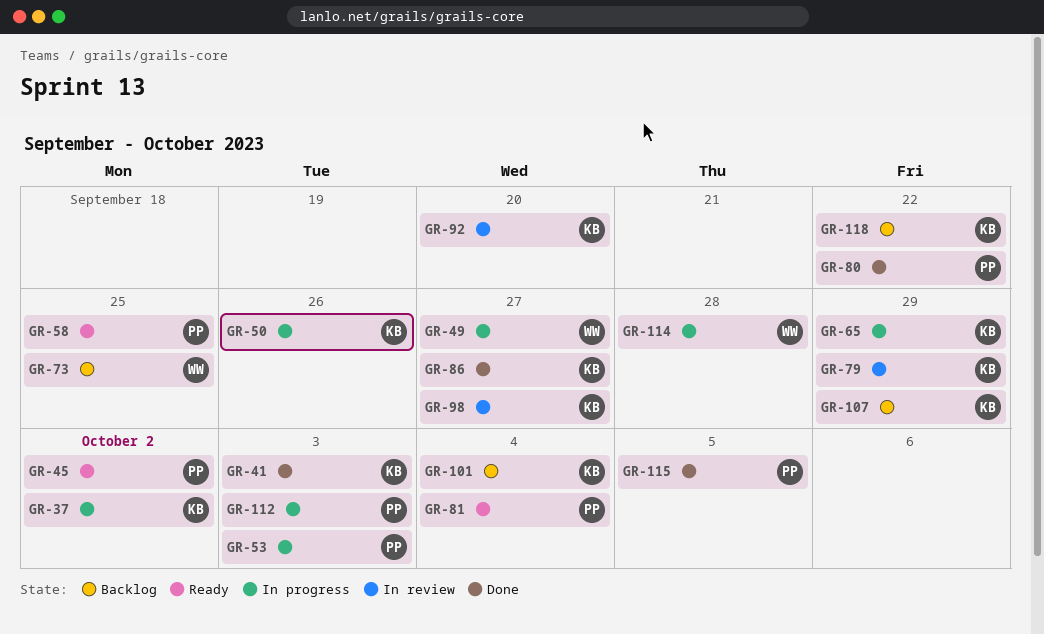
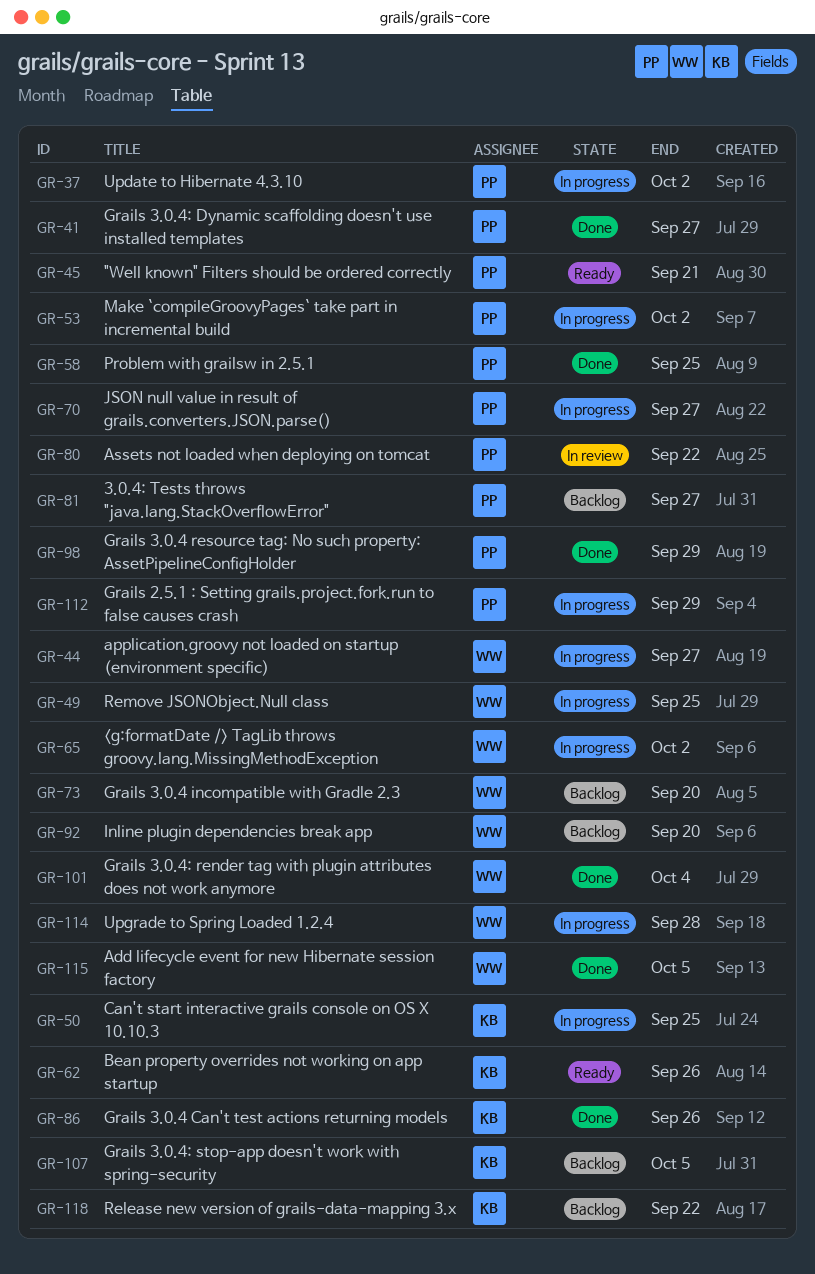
GR-37, owner: KB -> PP
GR-41, owner: KB -> PP
GR-41, due: Oct 3 -> Sep 27
GR-44: none -> present
GR-45, due: Oct 2 -> Sep 21
GR-49, due: Sep 27 -> Sep 25
GR-50, due: Sep 26 -> Sep 25
GR-53, due: Oct 3 -> Oct 2
GR-58, status: Ready -> Done
GR-62: none -> present
GR-65, owner: KB -> WW
GR-65, due: Sep 29 -> Oct 2
GR-70: none -> present
GR-73, due: Sep 25 -> Sep 20
GR-79: present -> none
GR-80, status: Done -> In review
GR-81, status: Ready -> Backlog
GR-81, due: Oct 4 -> Sep 27
GR-86, due: Sep 27 -> Sep 26
GR-92, status: In review -> Backlog
GR-92, owner: KB -> WW
GR-98, status: In review -> Done
GR-98, owner: KB -> PP
GR-98, due: Sep 27 -> Sep 29
GR-101, status: Backlog -> Done
GR-101, owner: KB -> WW
GR-107, due: Sep 29 -> Oct 5
GR-112, due: Oct 3 -> Sep 29
GR-115, owner: PP -> WW

